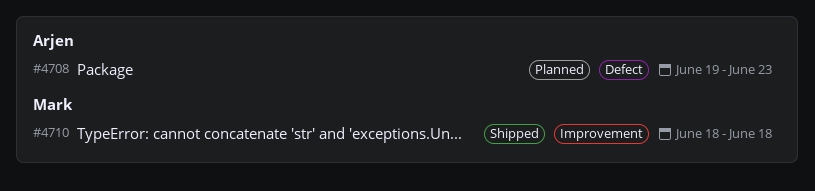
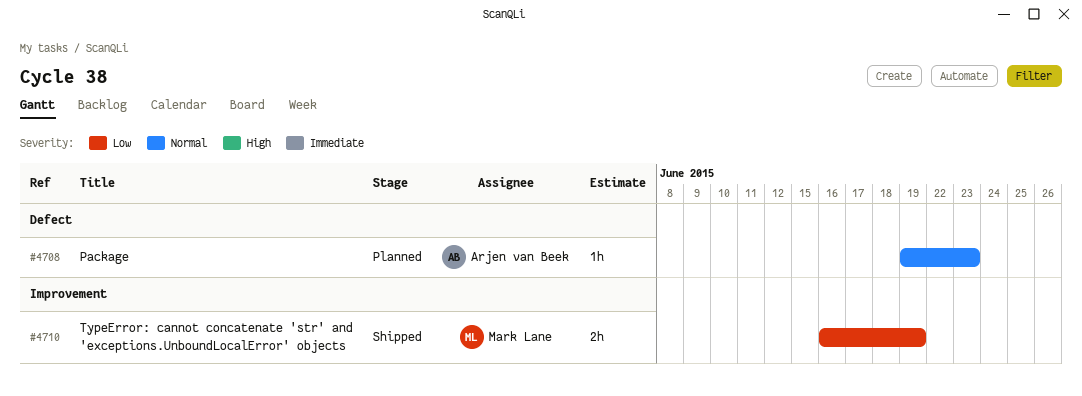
#4710, start: Jun 18 -> Jun 16
#4710, due: Jun 18 -> Jun 19

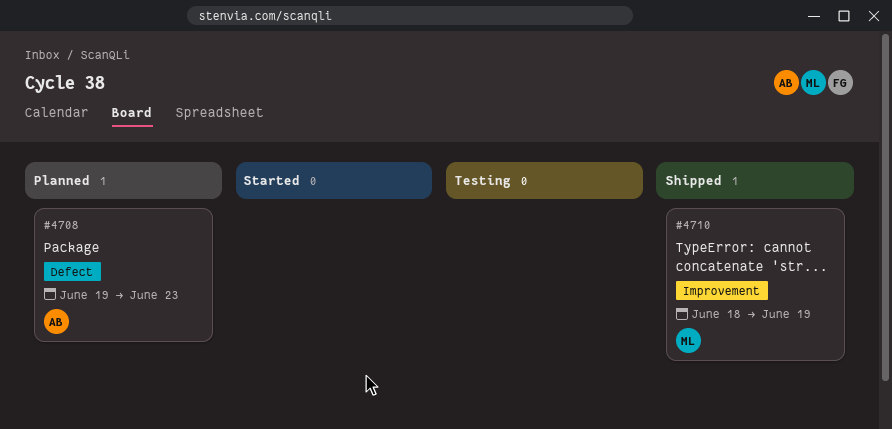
#4710, start: Jun 16 -> Jun 18

